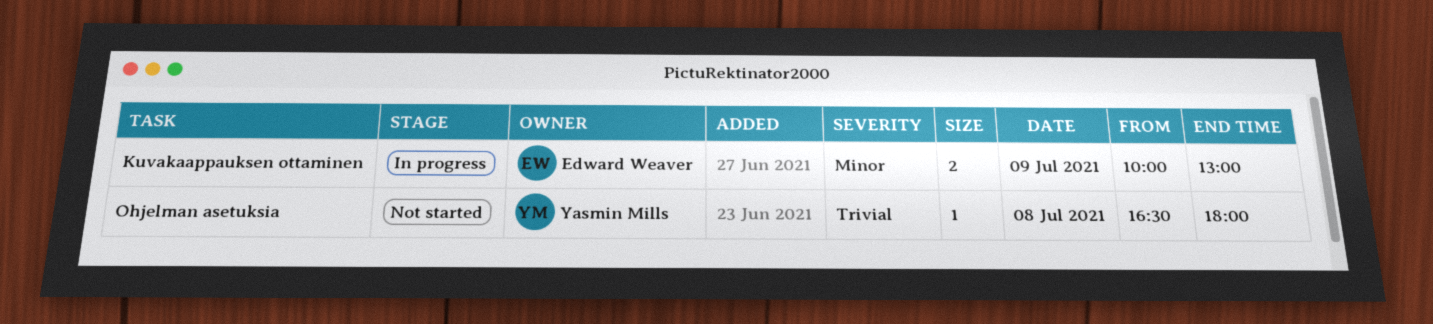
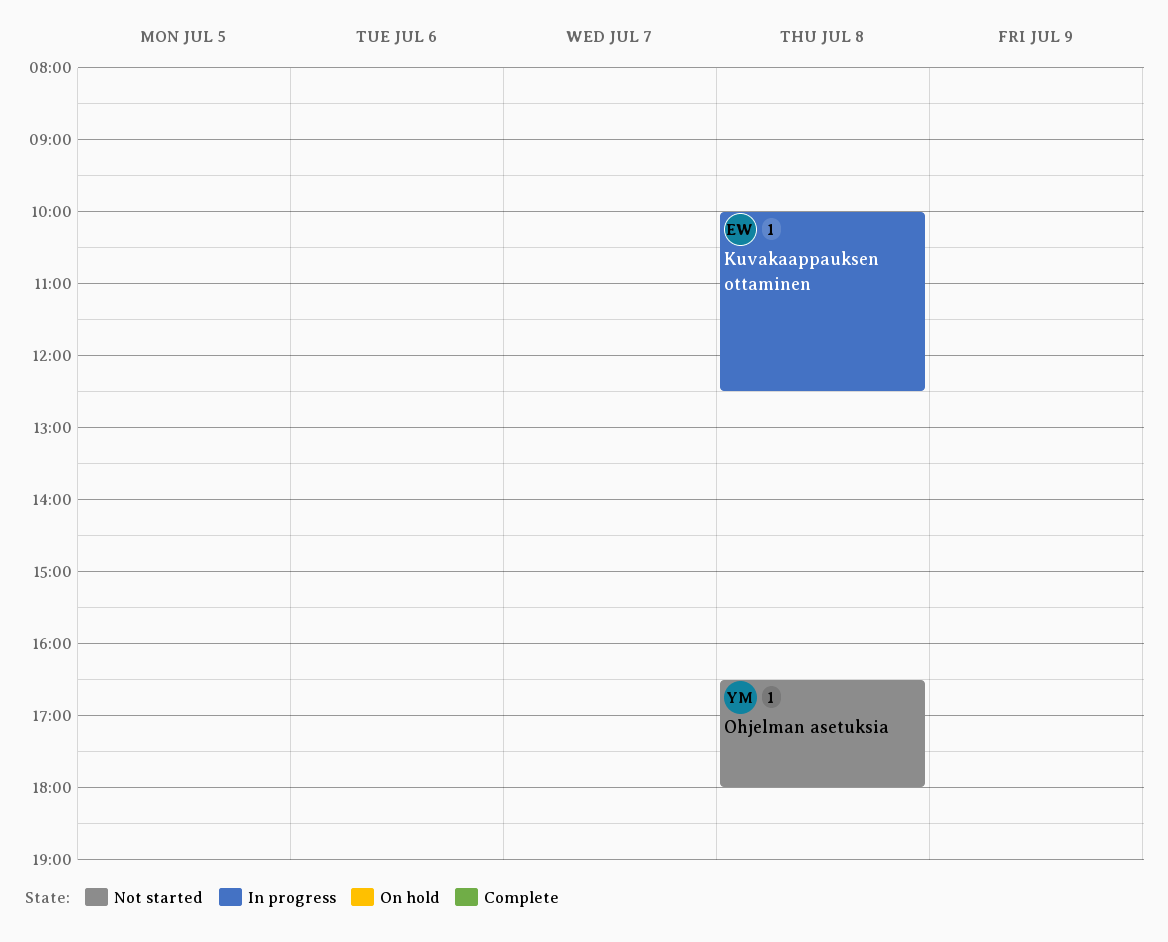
Kuvakaappauksen ottaminen, estimate: 2 -> 1
Kuvakaappauksen ottaminen, day: Jul 9 -> Jul 8
Kuvakaappauksen ottaminen, ends: 13:00 -> 12:30

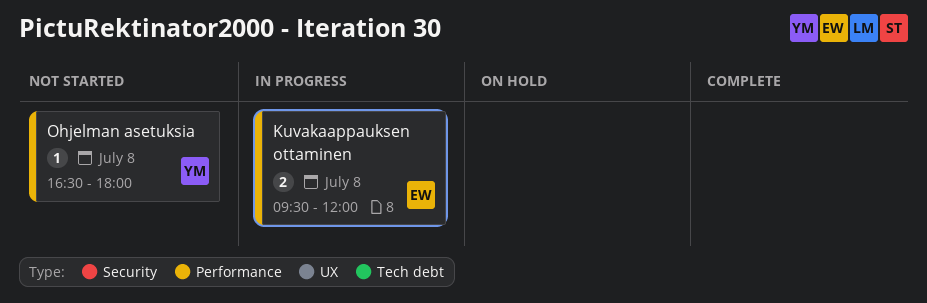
Kuvakaappauksen ottaminen, estimate: 1 -> 2
Kuvakaappauksen ottaminen, begins: 10:00 -> 09:30
Kuvakaappauksen ottaminen, ends: 12:30 -> 12:00

